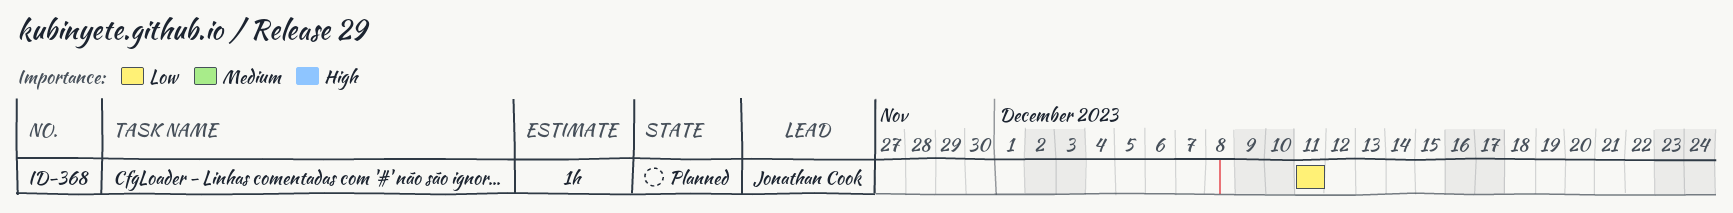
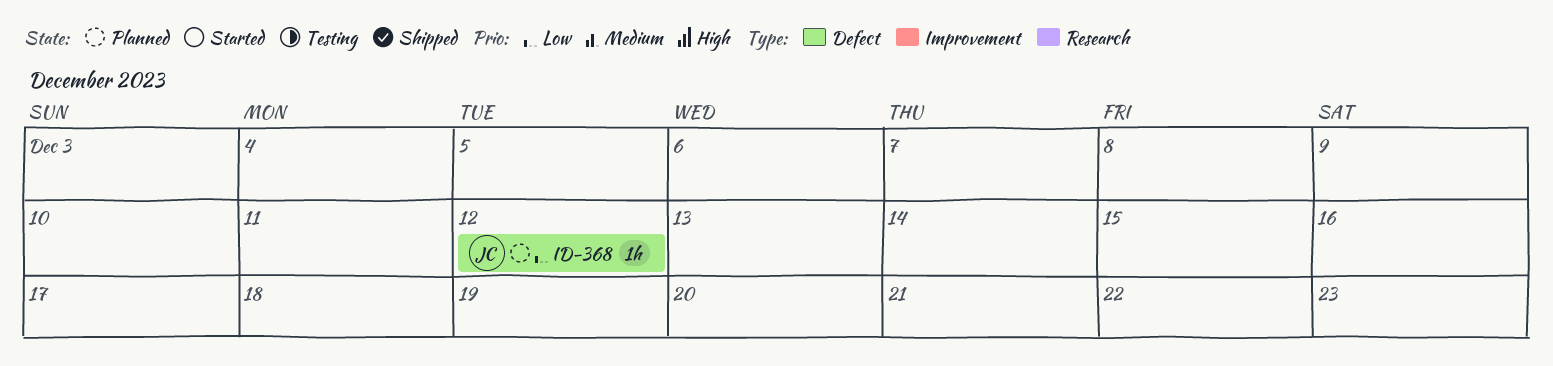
ID-368, start: Dec 11 -> Dec 12
ID-368, due: Dec 11 -> Dec 12

